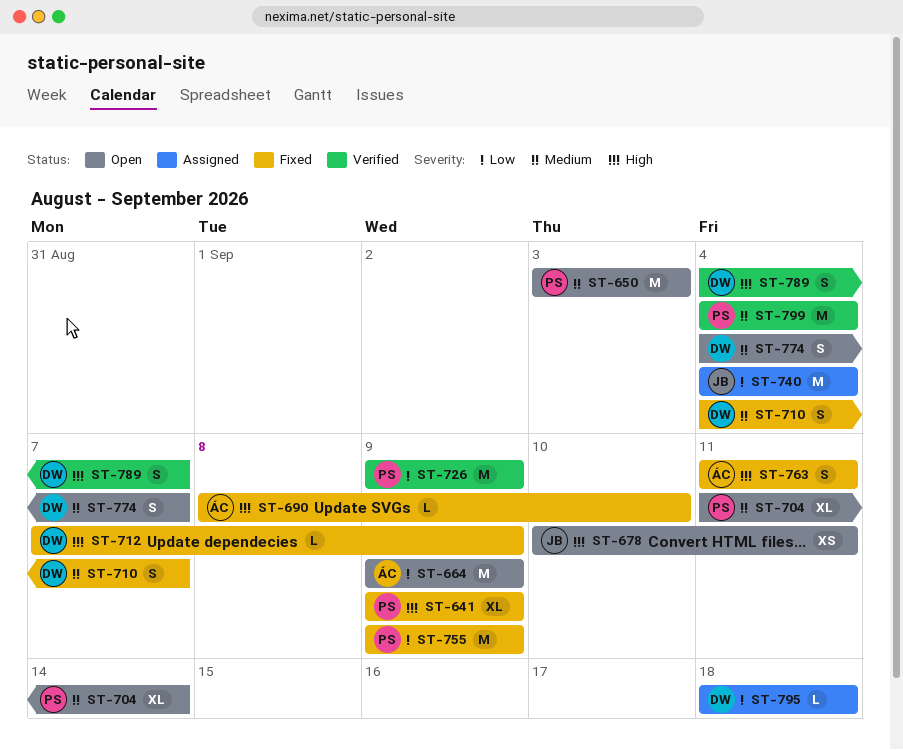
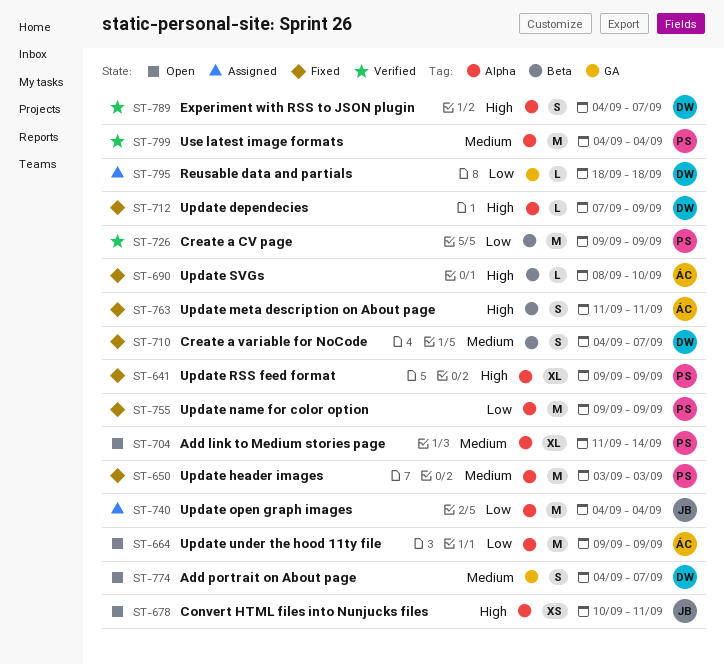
ST-650, status: Open -> Fixed

